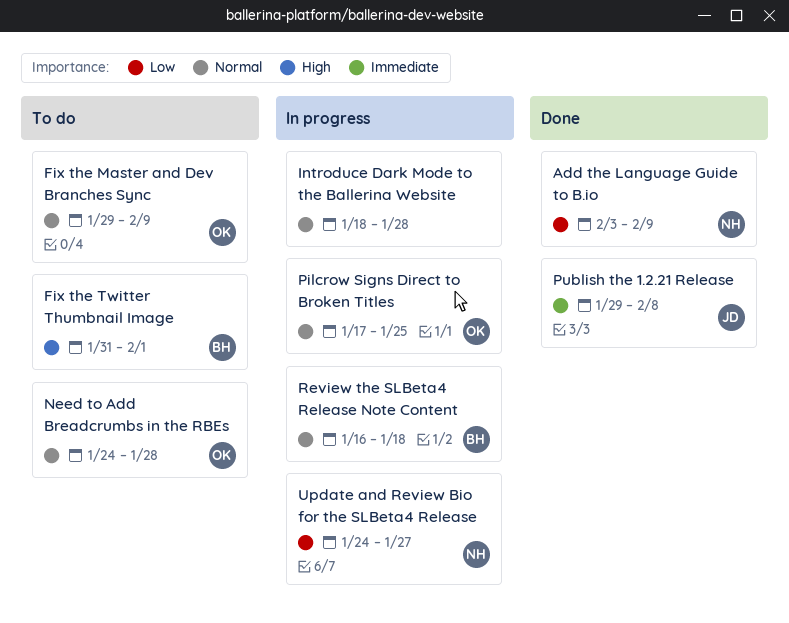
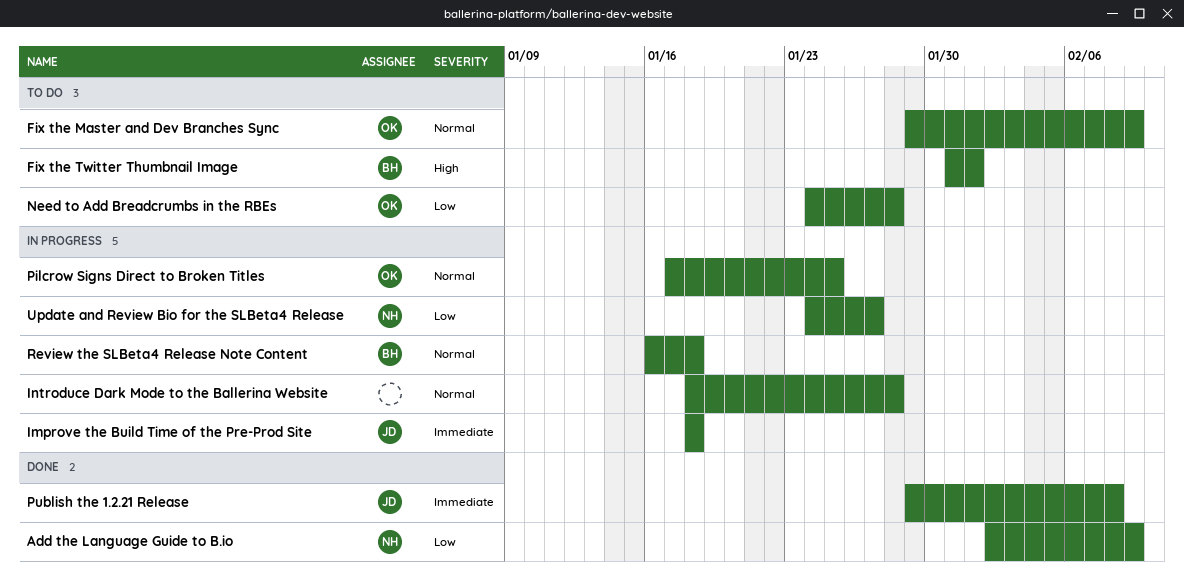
Add the Language Guide to B.io, start: Feb 3 -> Feb 2
Improve the Build Time of the Pre-Prod Site: none -> present
Need to Add Breadcrumbs in the RBEs, priority: Normal -> Low

